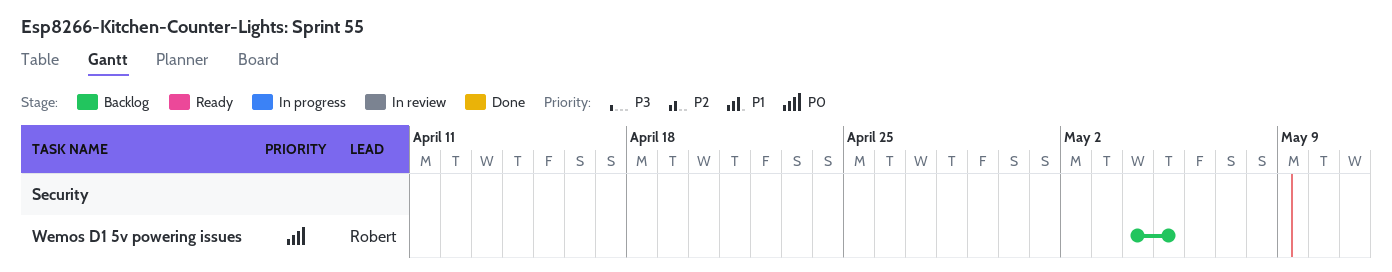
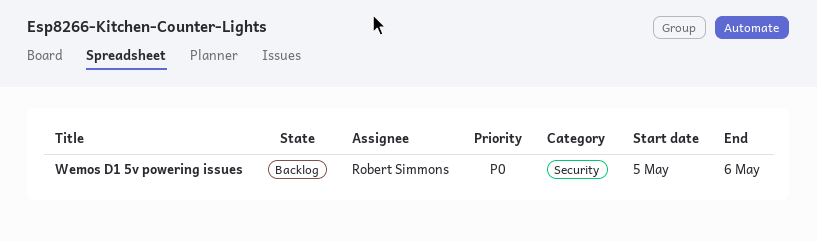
Wemos D1 5v powering issues, start: May 4 -> May 5
Wemos D1 5v powering issues, due: May 5 -> May 6

